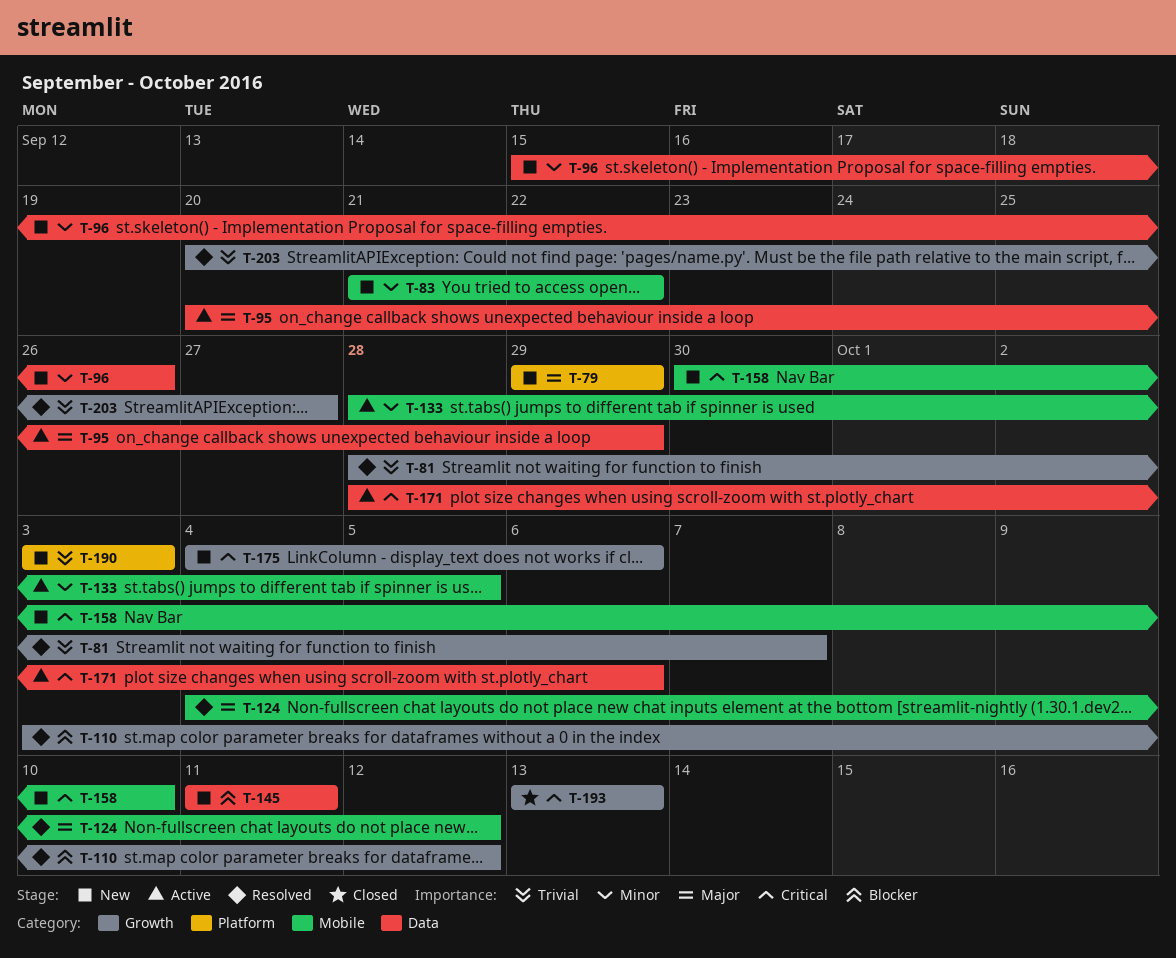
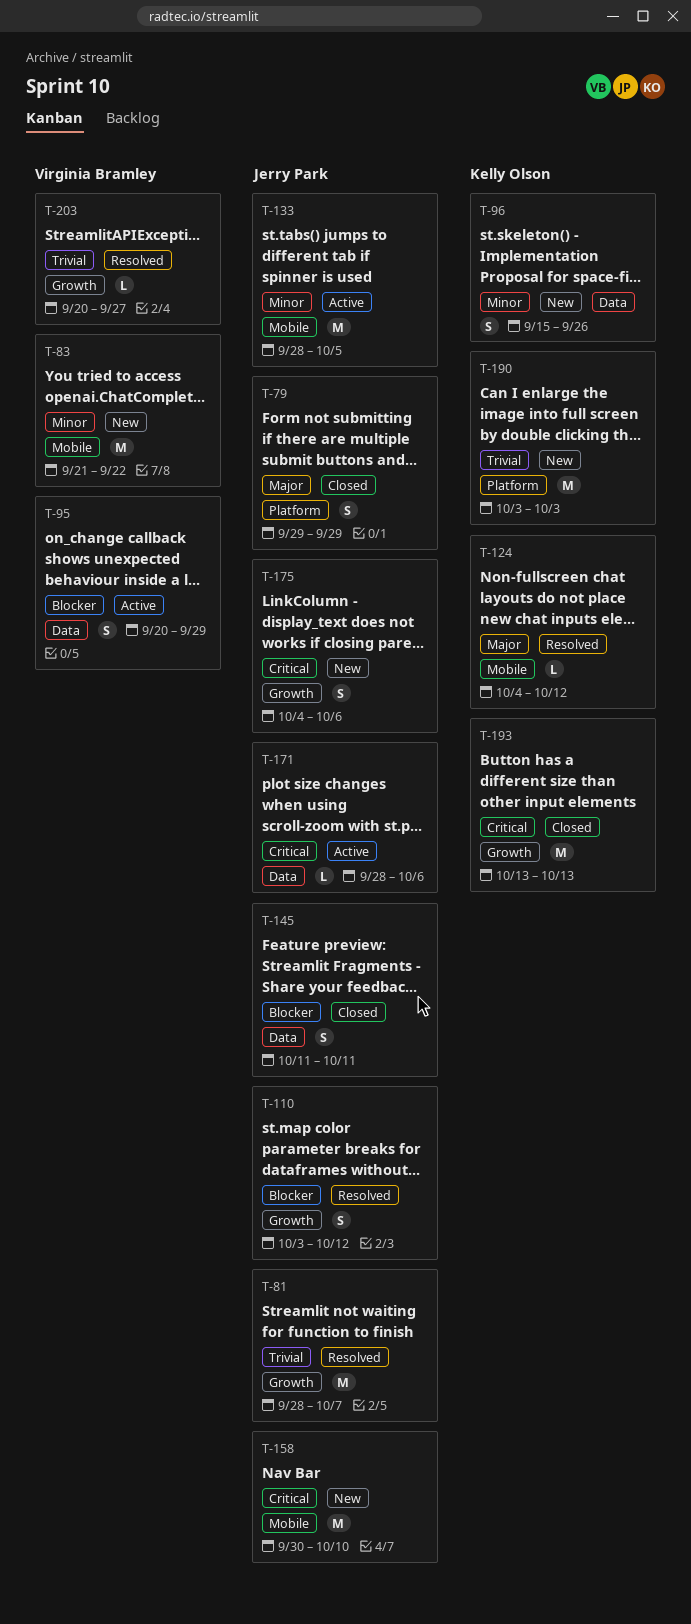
T-79, status: New -> Closed
T-95, priority: Major -> Blocker
T-145, status: New -> Closed

